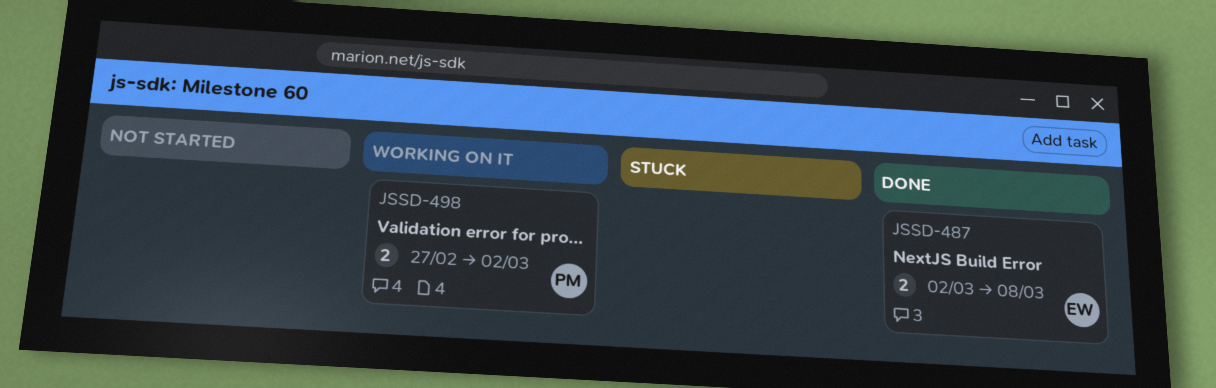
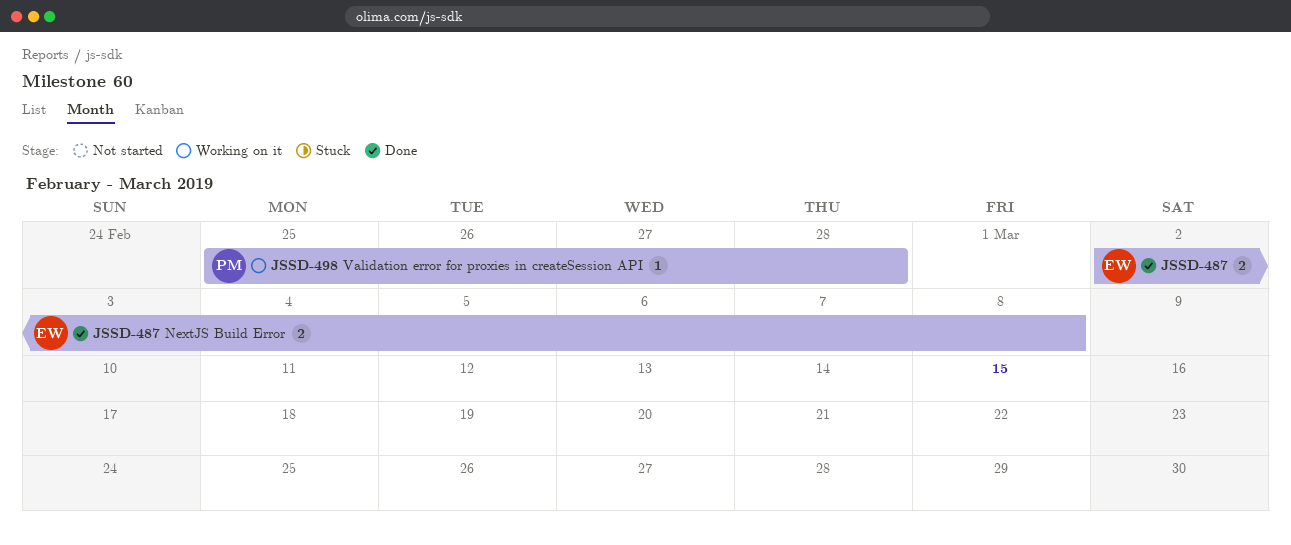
JSSD-498, estimate: 2 -> 1
JSSD-498, start: Feb 27 -> Feb 25
JSSD-498, due: Mar 2 -> Feb 28

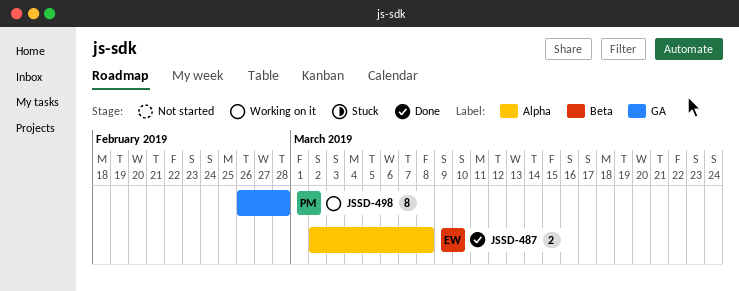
JSSD-498, estimate: 1 -> 8
JSSD-498, start: Feb 25 -> Feb 26

